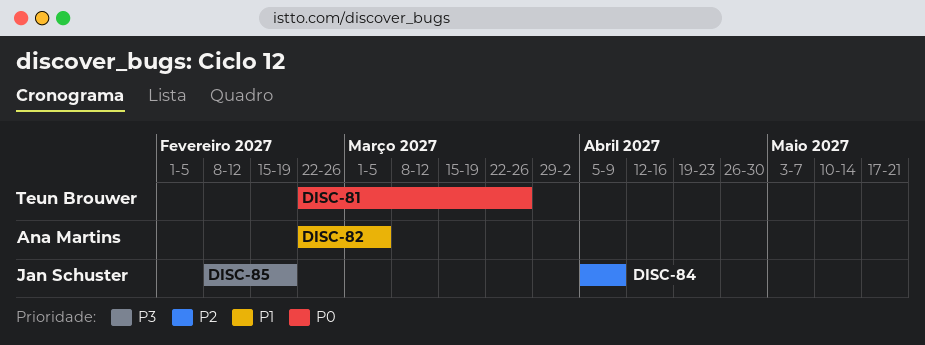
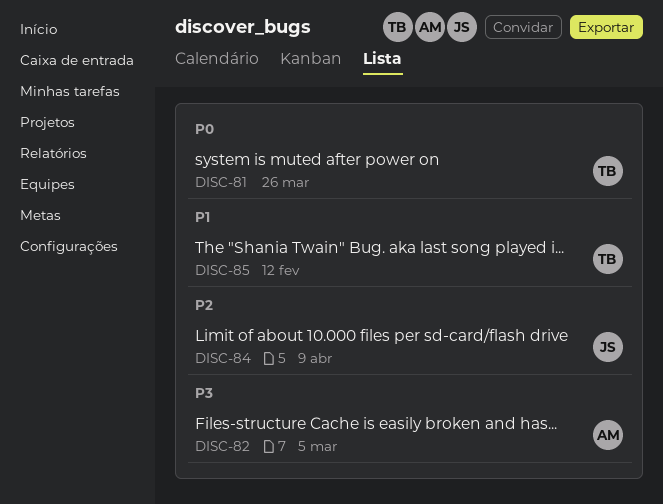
DISC-82, priority: P1 -> P3
DISC-85, owner: Jan Schuster -> Teun Brouwer
DISC-85, priority: P3 -> P1
DISC-85, due: Feb 19 -> Feb 12

